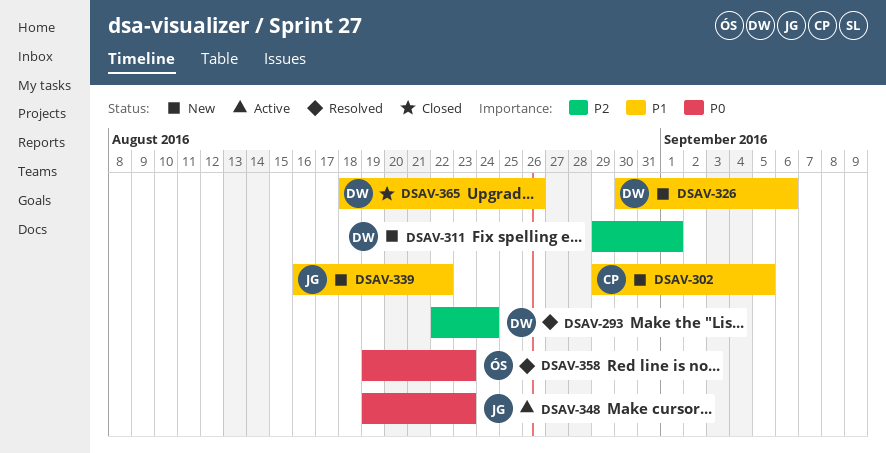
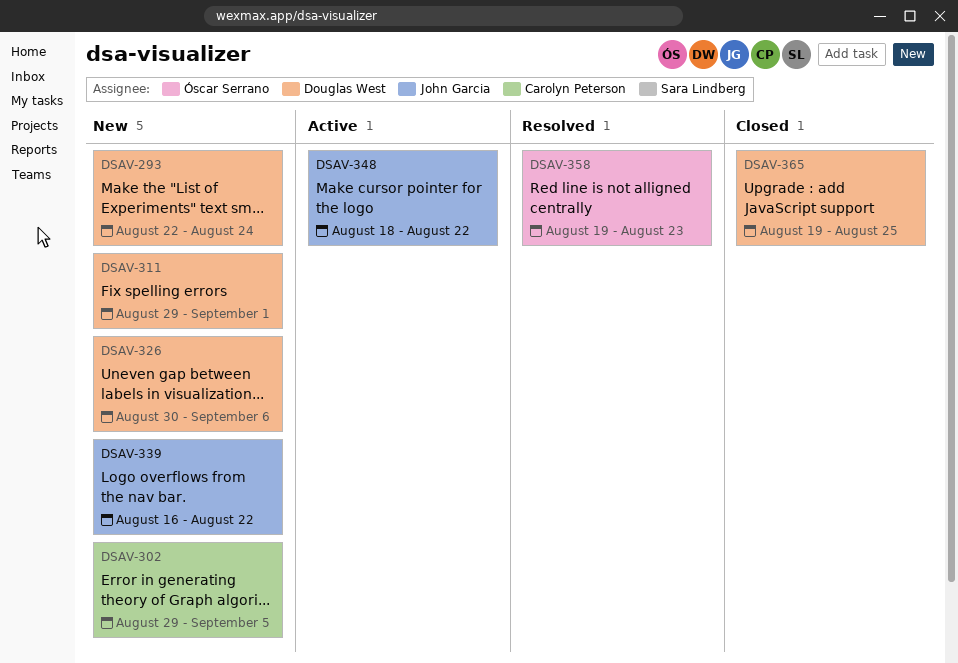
DSAV-293, status: Resolved -> New
DSAV-348, start: Aug 19 -> Aug 18
DSAV-348, due: Aug 23 -> Aug 22
DSAV-365, start: Aug 18 -> Aug 19
DSAV-365, due: Aug 26 -> Aug 25

